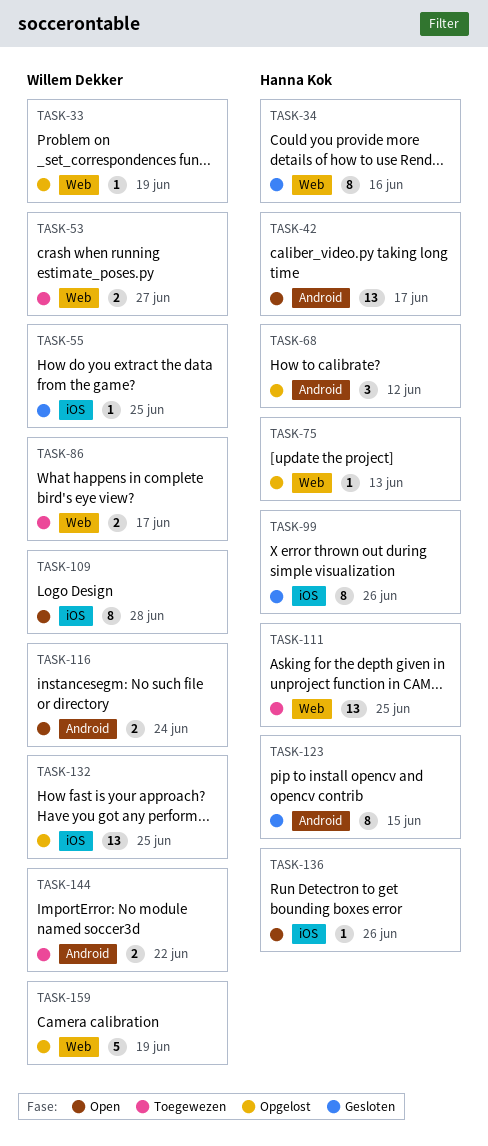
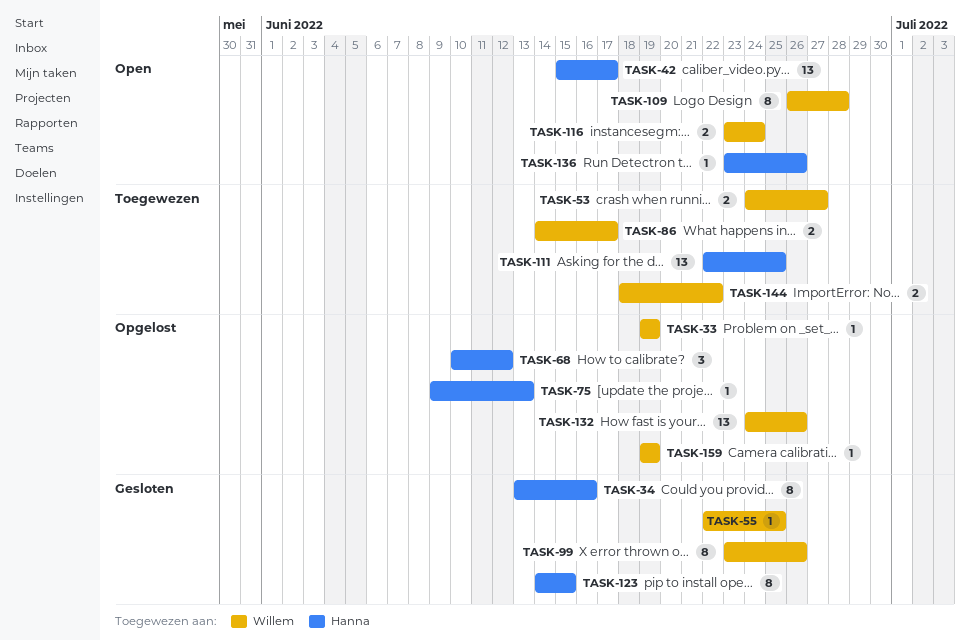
TASK-99, owner: Hanna Kok -> Willem Dekker
TASK-132, due: Jun 25 -> Jun 26
TASK-159, estimate: 5 -> 1

